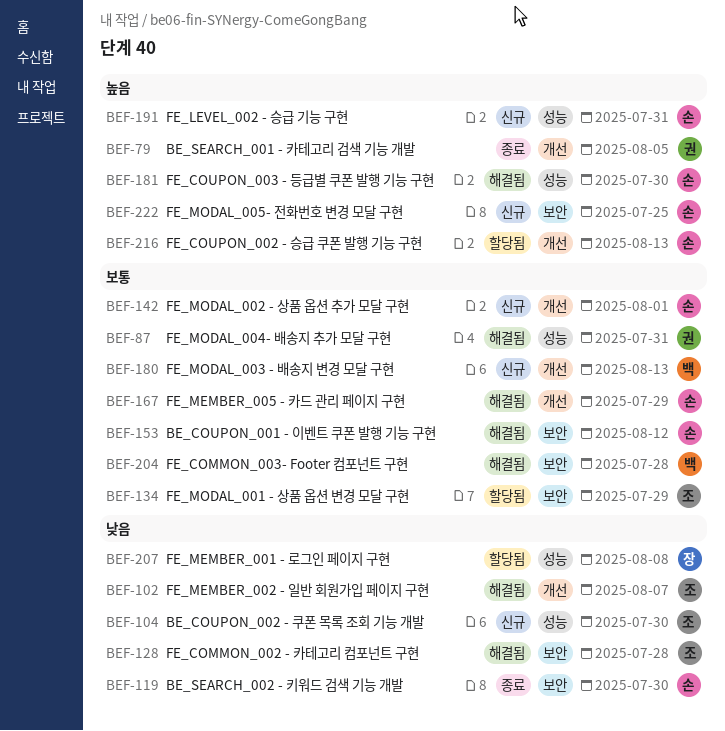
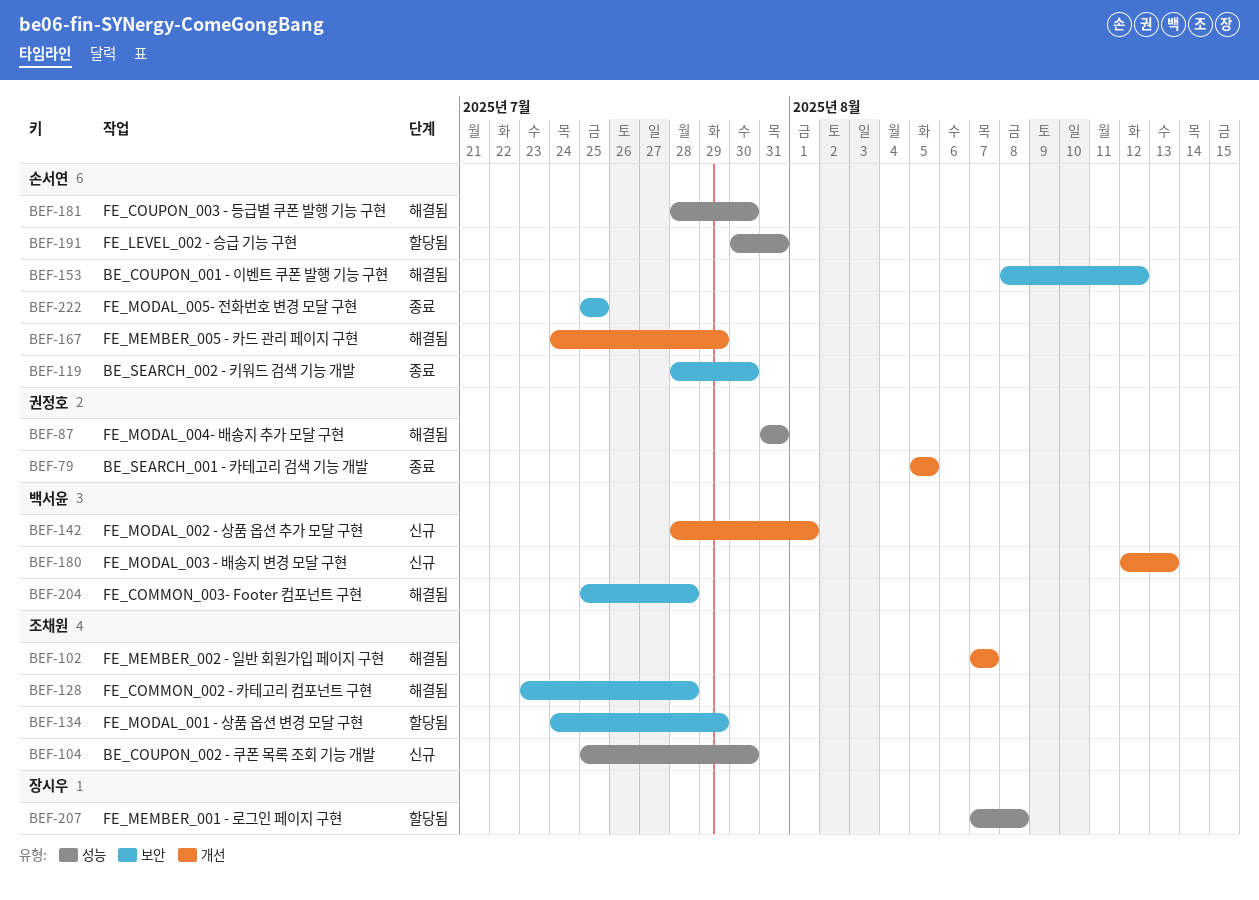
BEF-142, owner: 손서연 -> 백서윤
BEF-191, status: 신규 -> 할당됨
BEF-216: present -> none
BEF-222, status: 신규 -> 종료

